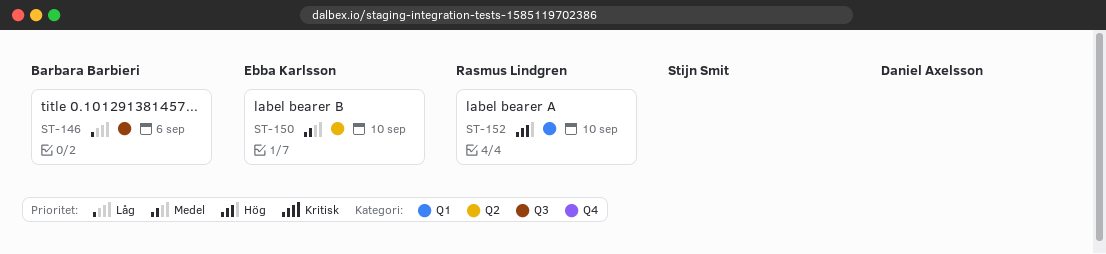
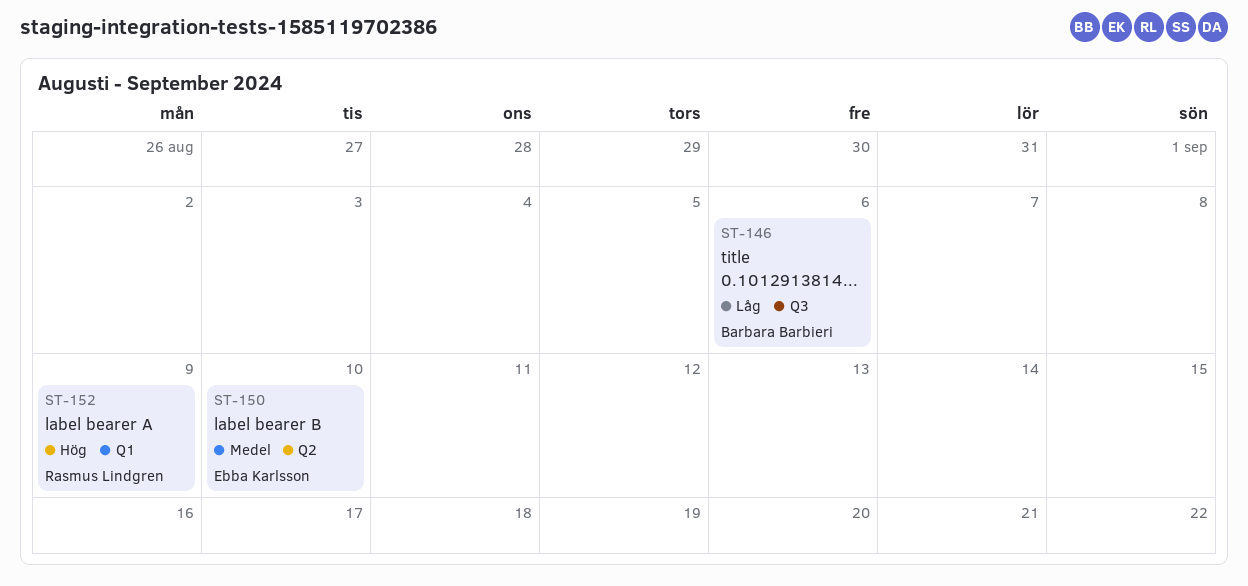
ST-152, due: Sep 10 -> Sep 9

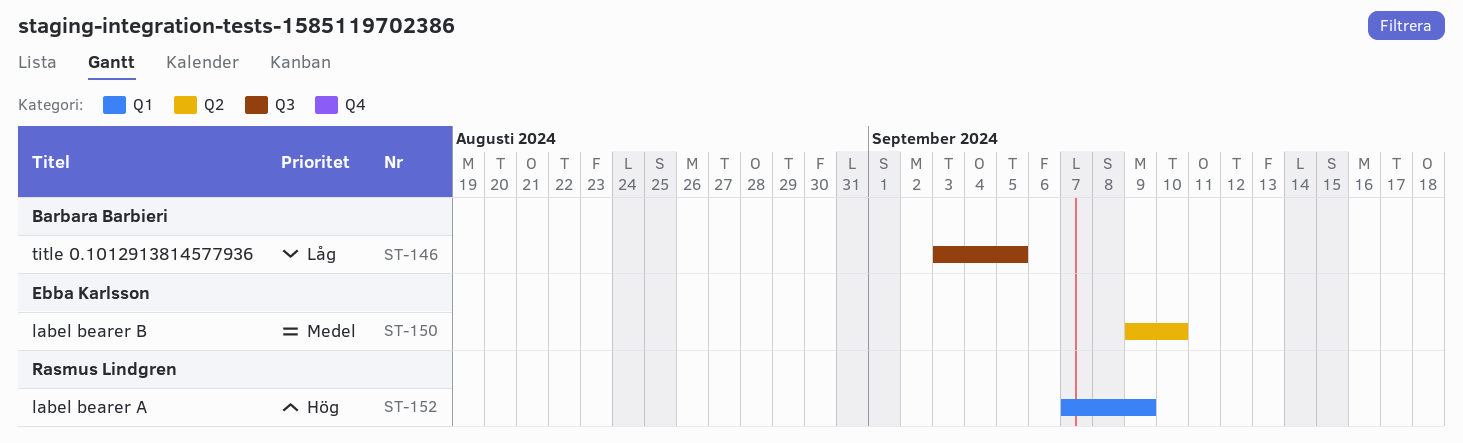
ST-146, due: Sep 6 -> Sep 5

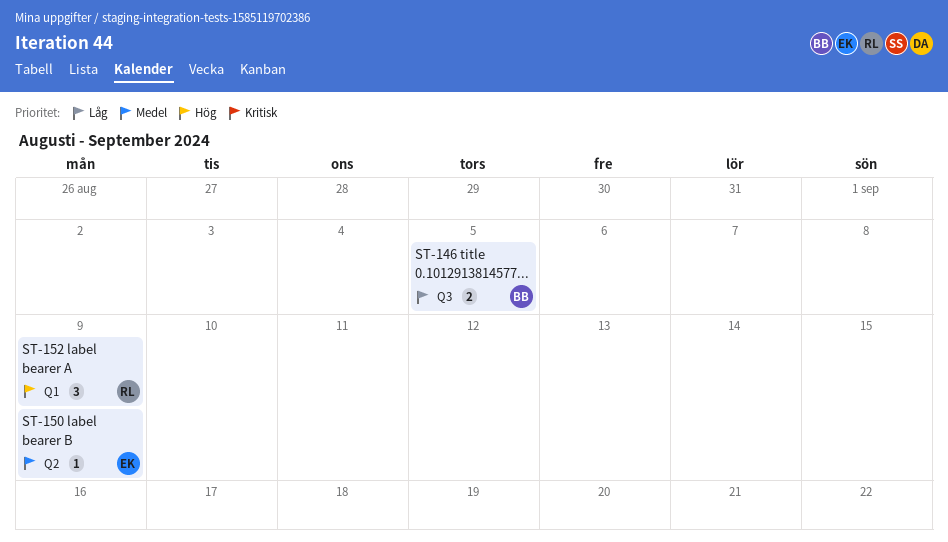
ST-150, due: Sep 10 -> Sep 9

